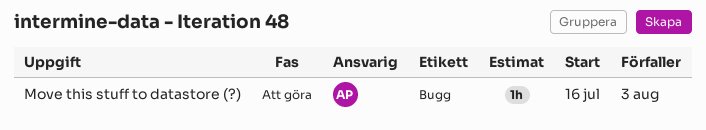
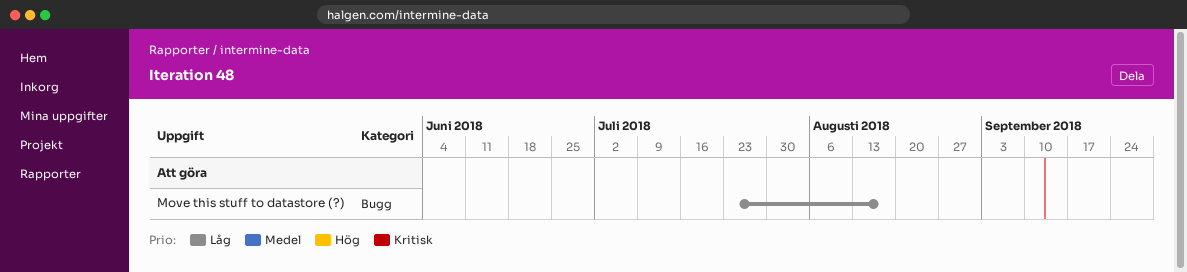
Move this stuff to datastore (?), start: Jul 16 -> Jul 23
Move this stuff to datastore (?), due: Aug 3 -> Aug 17

